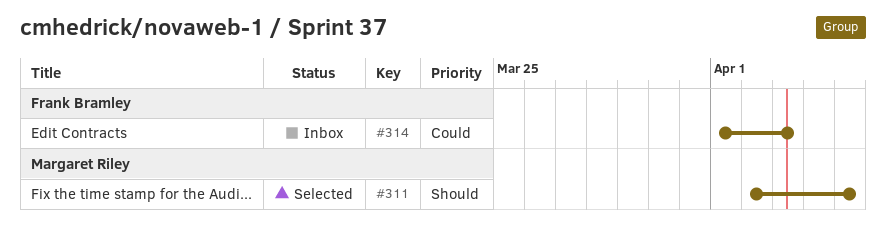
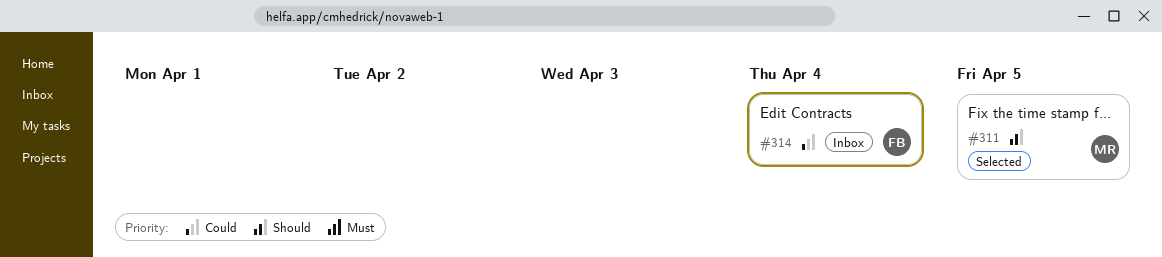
#314, due: Apr 3 -> Apr 4

